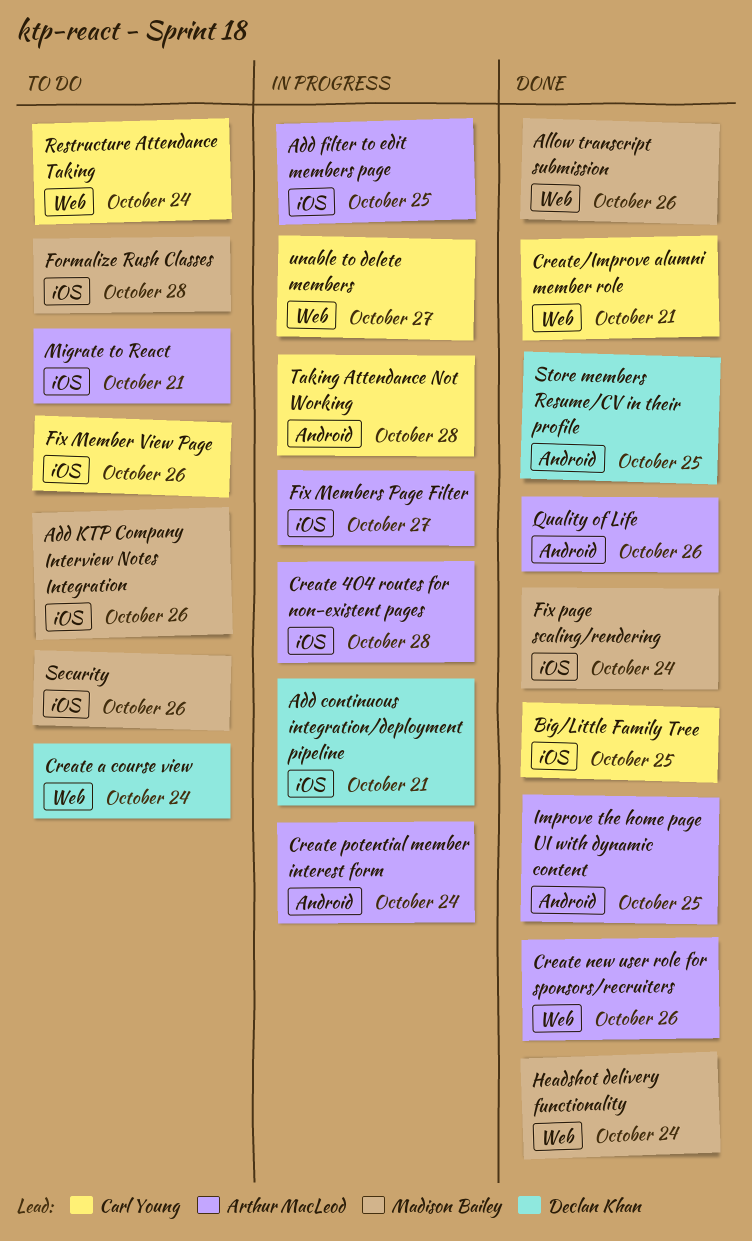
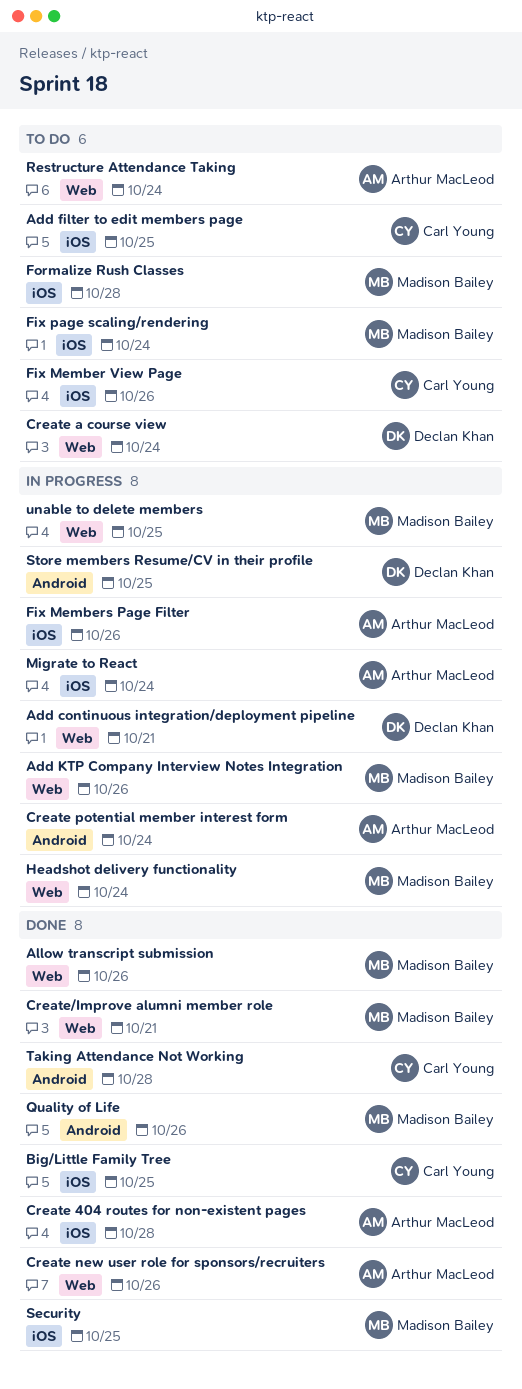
Add continuous integration/deployment pipeline, label: iOS -> Web
Add filter to edit members page, status: In progress -> To do
Add filter to edit members page, owner: Arthur MacLeod -> Carl Young
Add KTP Company Interview Notes Integration, status: To do -> In progress
Add KTP Company Interview Notes Integration, label: iOS -> Web
Create 404 routes for non-existent pages, status: In progress -> Done
Create/Improve alumni member role, owner: Carl Young -> Madison Bailey
Fix Members Page Filter, due: Oct 27 -> Oct 26
Fix page scaling/rendering, status: Done -> To do
Headshot delivery functionality, status: Done -> In progress
Improve the home page UI with dynamic content: present -> none
Migrate to React, status: To do -> In progress
Migrate to React, due: Oct 21 -> Oct 24
Quality of Life, owner: Arthur MacLeod -> Madison Bailey
Restructure Attendance Taking, owner: Carl Young -> Arthur MacLeod
Security, status: To do -> Done
Security, due: Oct 26 -> Oct 25
Store members Resume/CV in their profile, status: Done -> In progress
Taking Attendance Not Working, status: In progress -> Done
unable to delete members, owner: Carl Young -> Madison Bailey
unable to delete members, due: Oct 27 -> Oct 25

